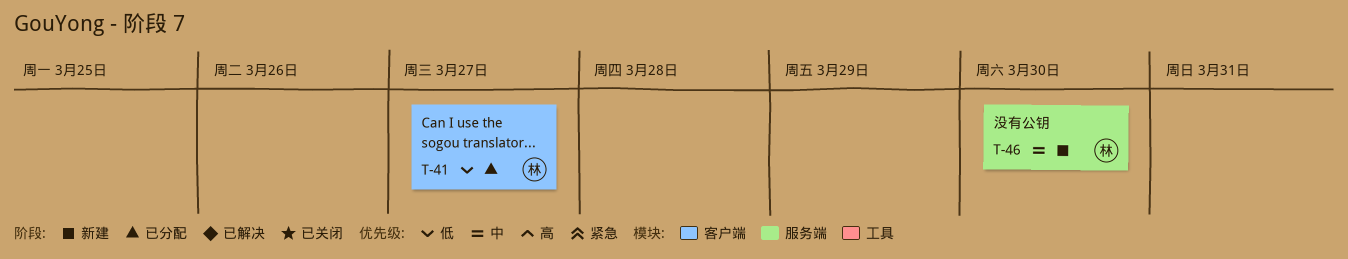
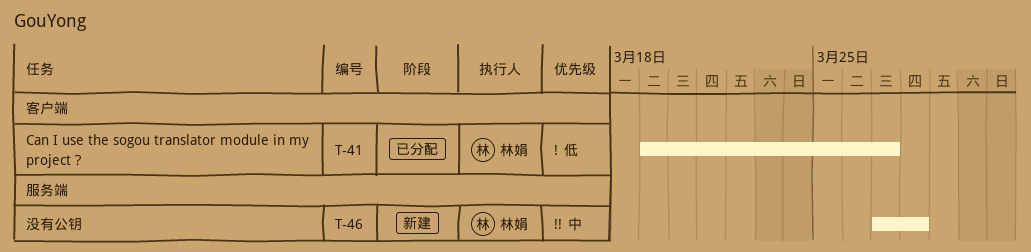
T-46, due: Mar 30 -> Mar 28

